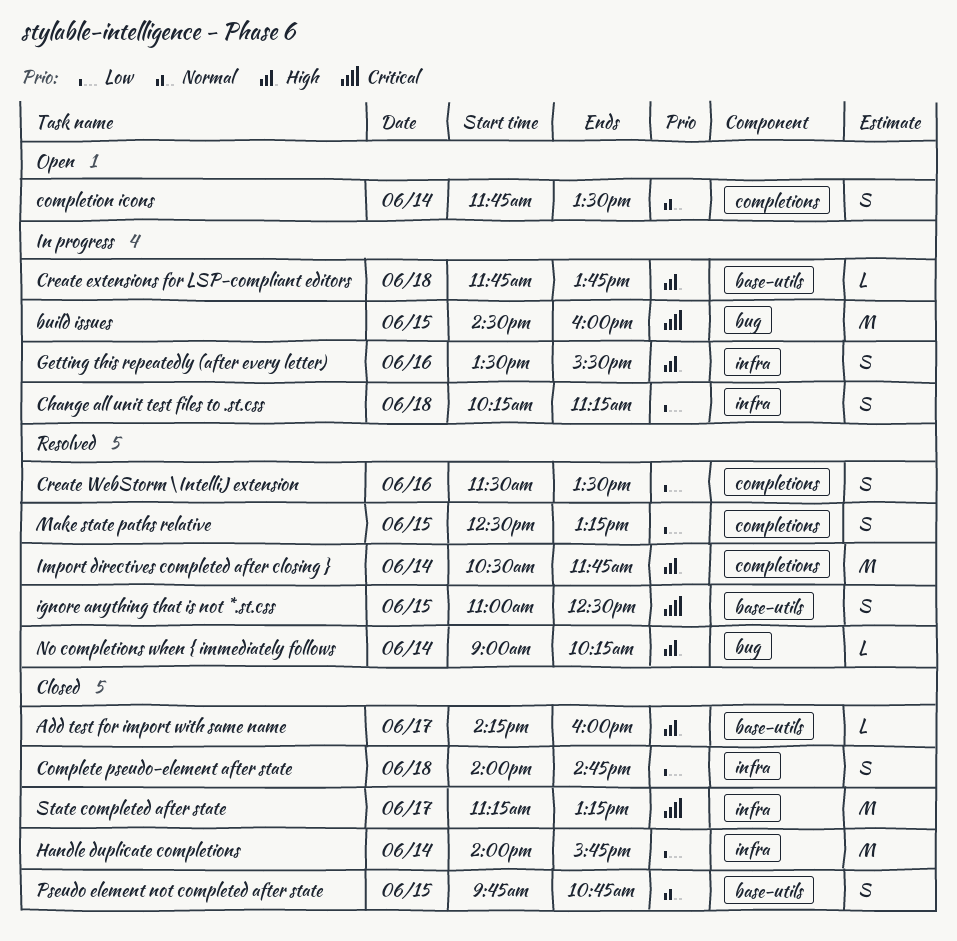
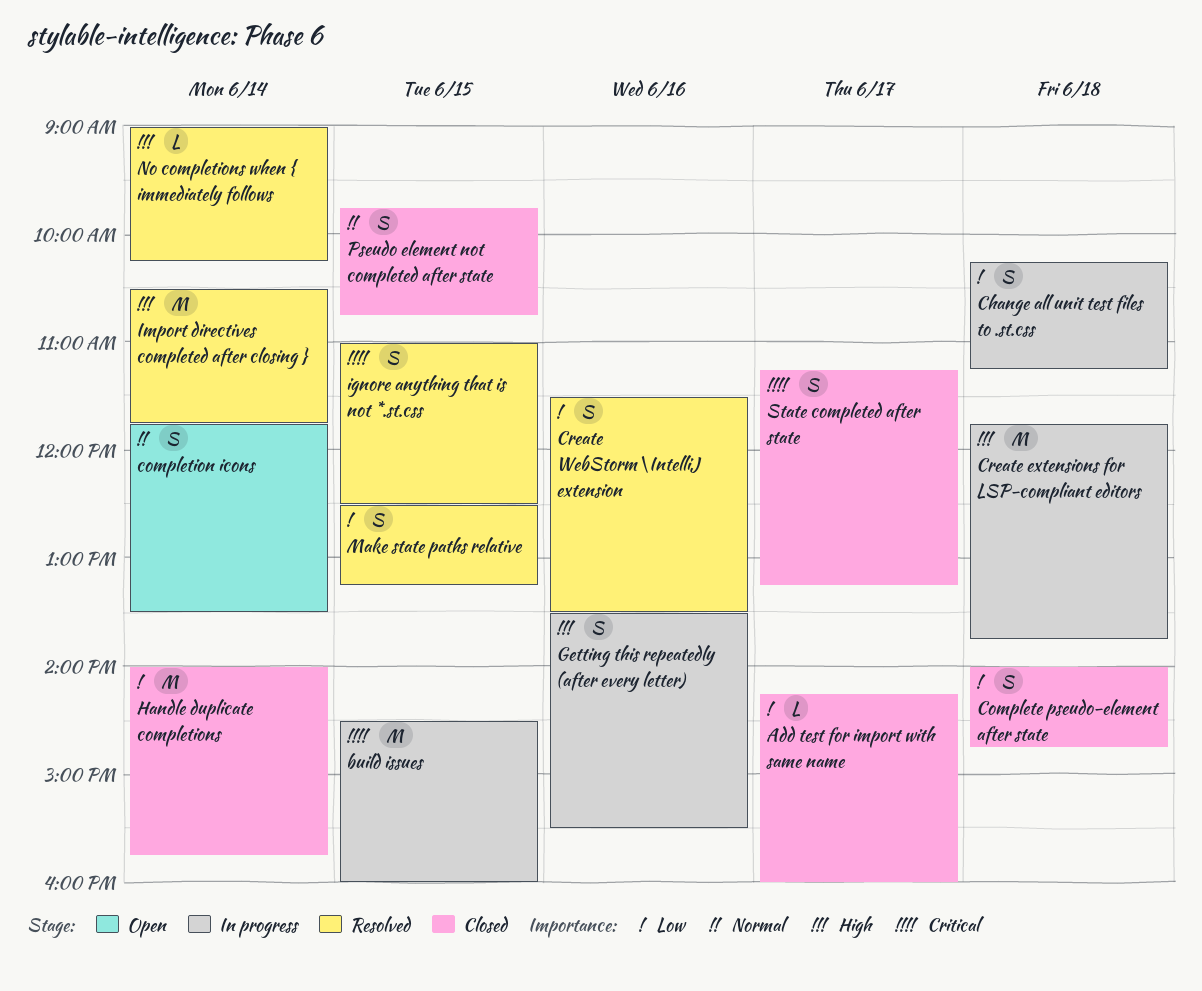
Add test for import with same name, priority: High -> Low
Create extensions for LSP-compliant editors, estimate: L -> M
State completed after state, estimate: M -> S

